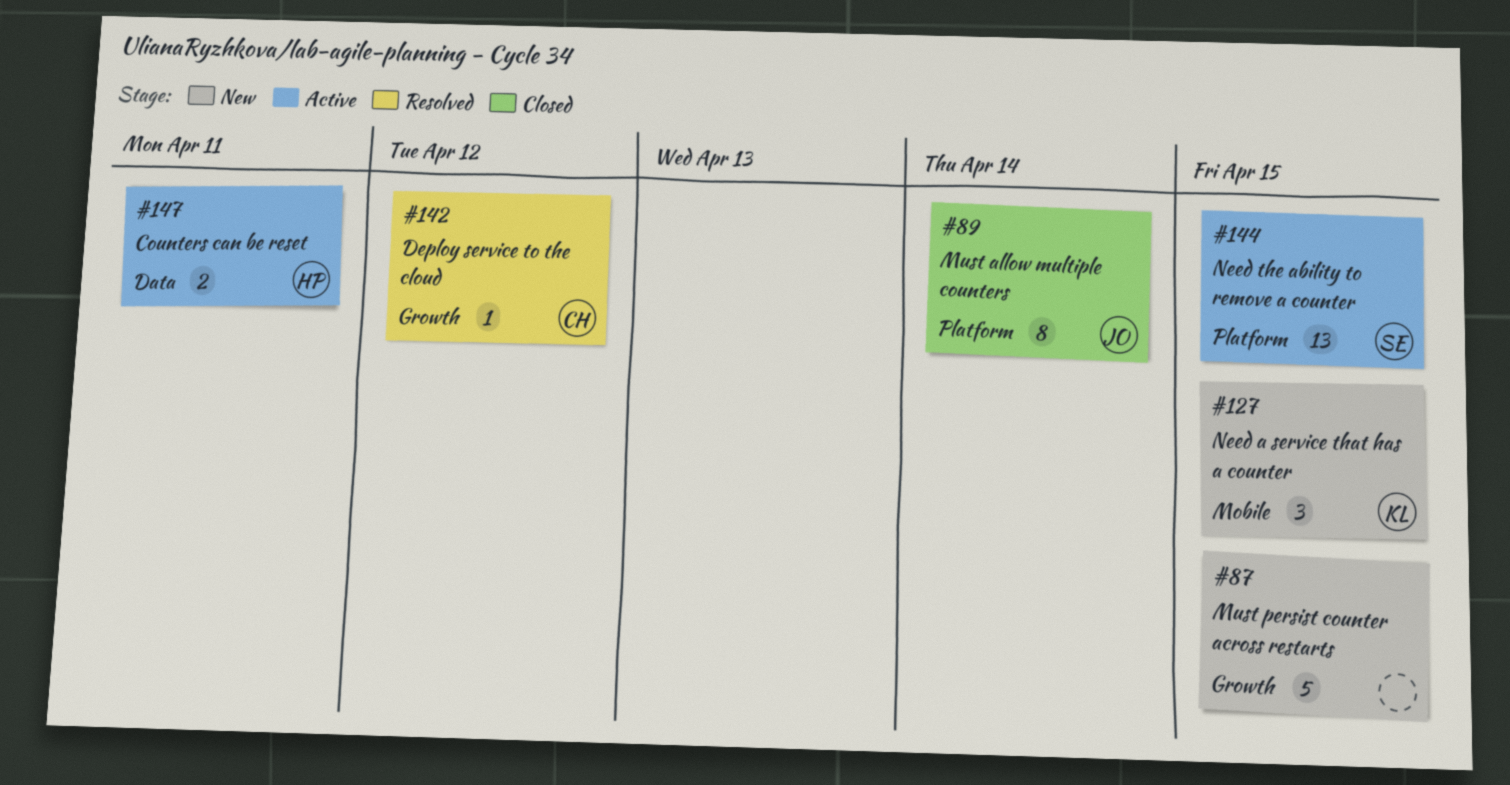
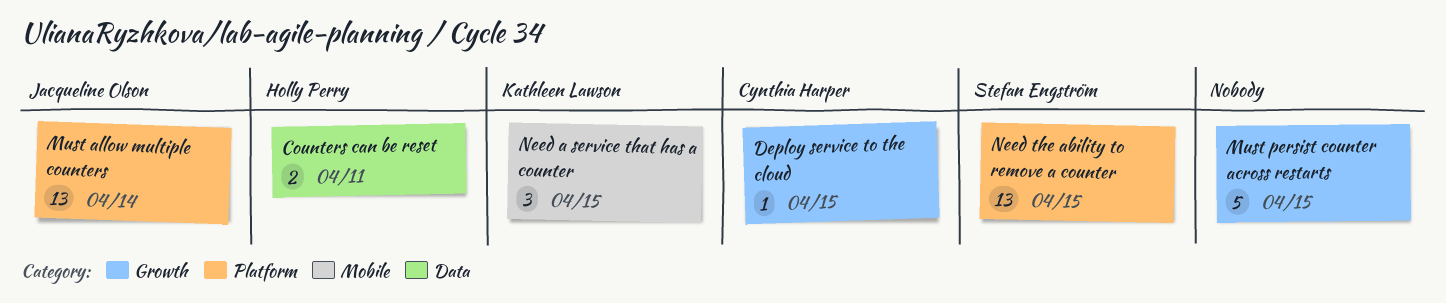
Deploy service to the cloud, due: Apr 12 -> Apr 15
Must allow multiple counters, estimate: 8 -> 13

